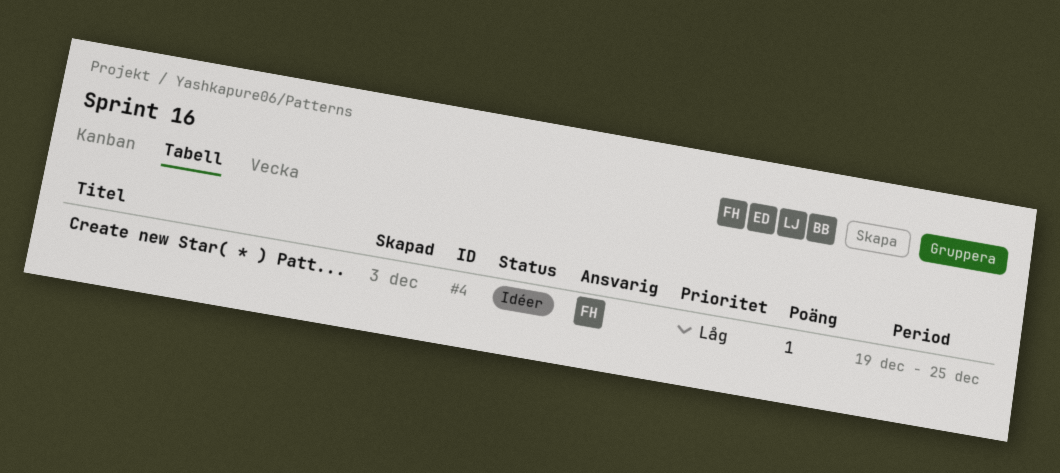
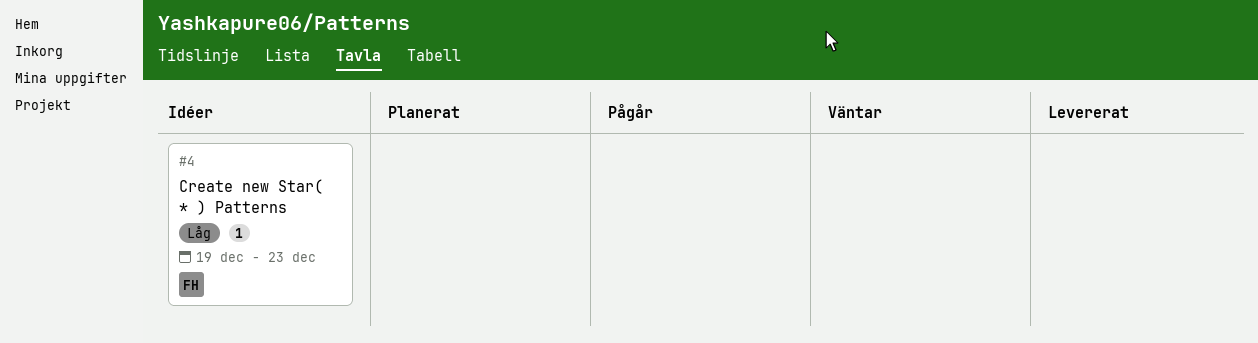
#4, due: Dec 25 -> Dec 23

